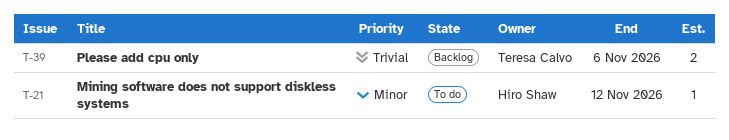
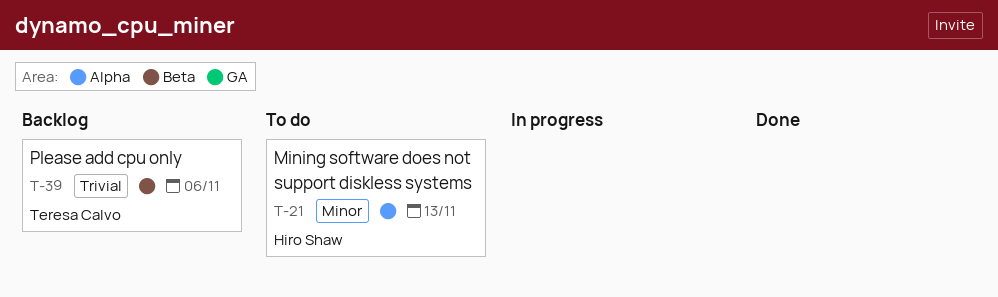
T-21, due: Nov 12 -> Nov 13

